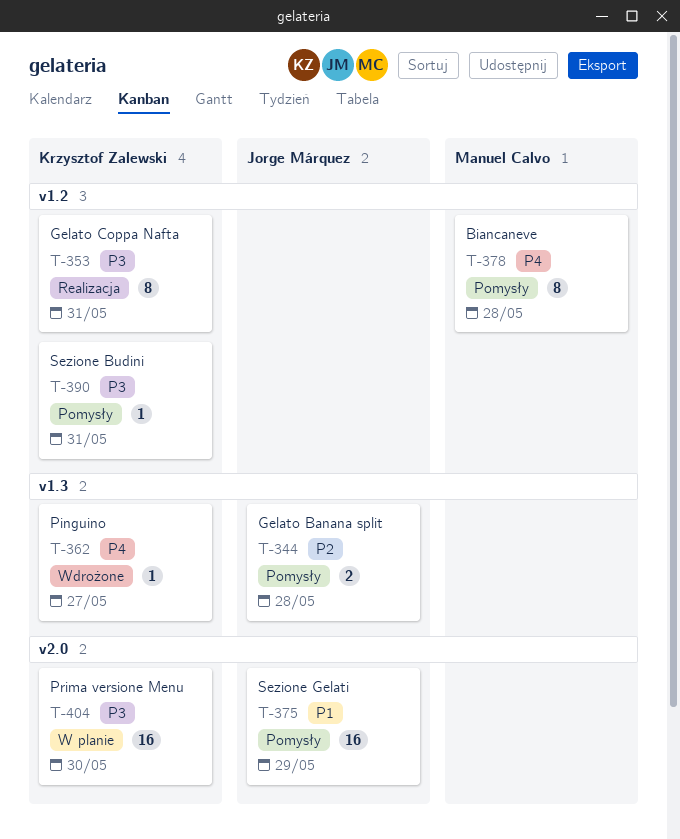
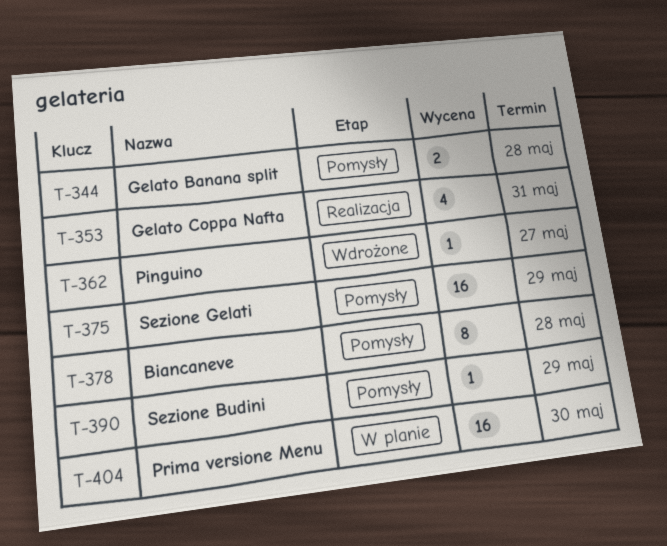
T-353, estimate: 8 -> 4
T-390, due: May 31 -> May 29

